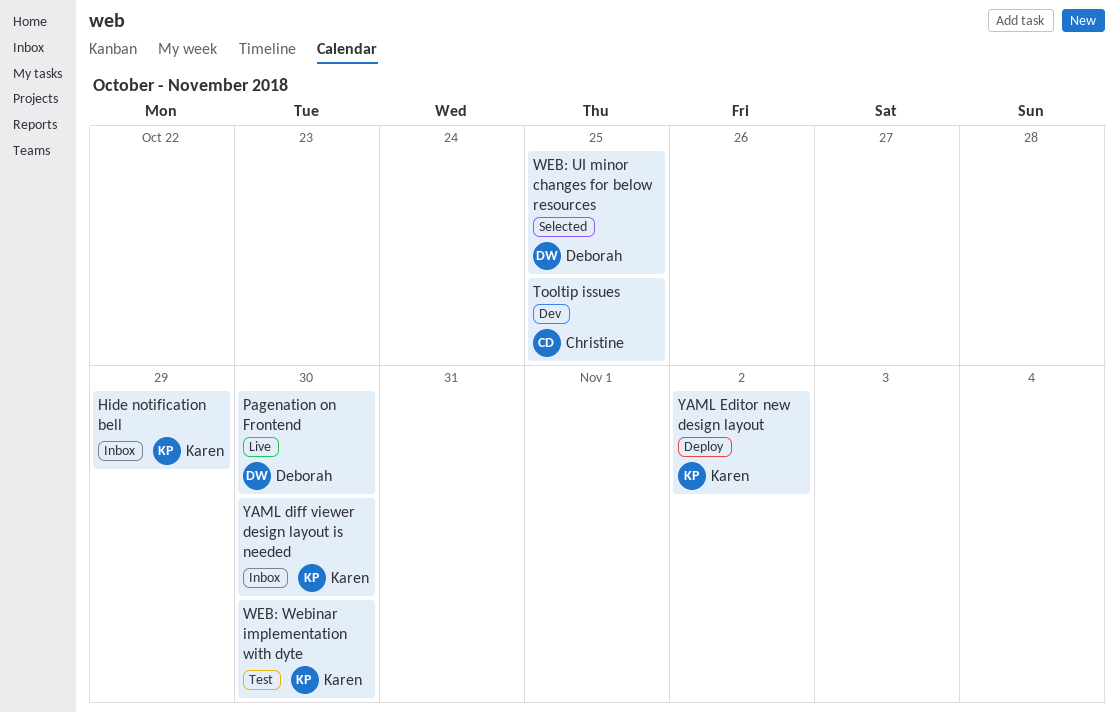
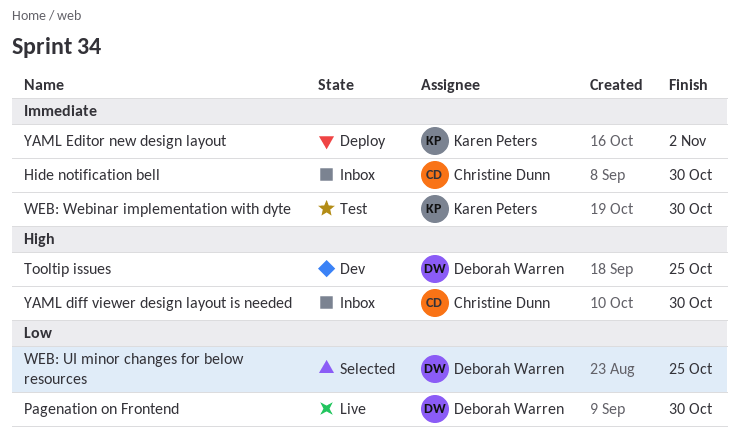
Hide notification bell, owner: Karen Peters -> Christine Dunn
Hide notification bell, due: Oct 29 -> Oct 30
Tooltip issues, owner: Christine Dunn -> Deborah Warren
YAML diff viewer design layout is needed, owner: Karen Peters -> Christine Dunn

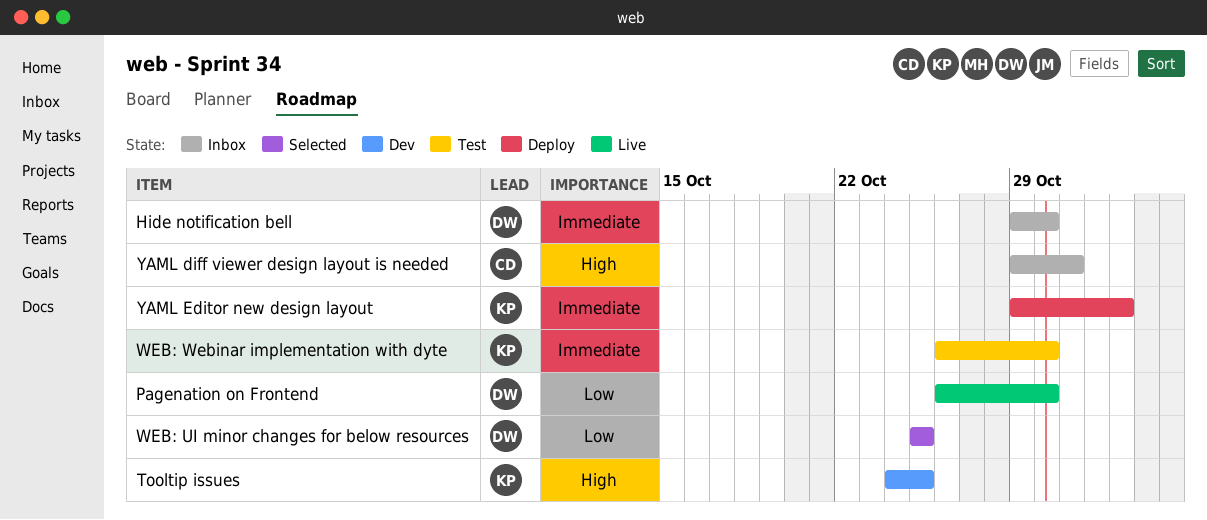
Hide notification bell, owner: Christine Dunn -> Deborah Warren
Tooltip issues, owner: Deborah Warren -> Karen Peters
YAML diff viewer design layout is needed, due: Oct 30 -> Oct 31

